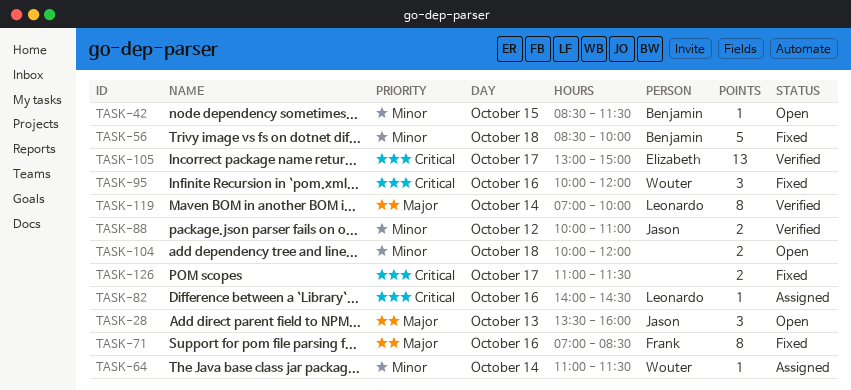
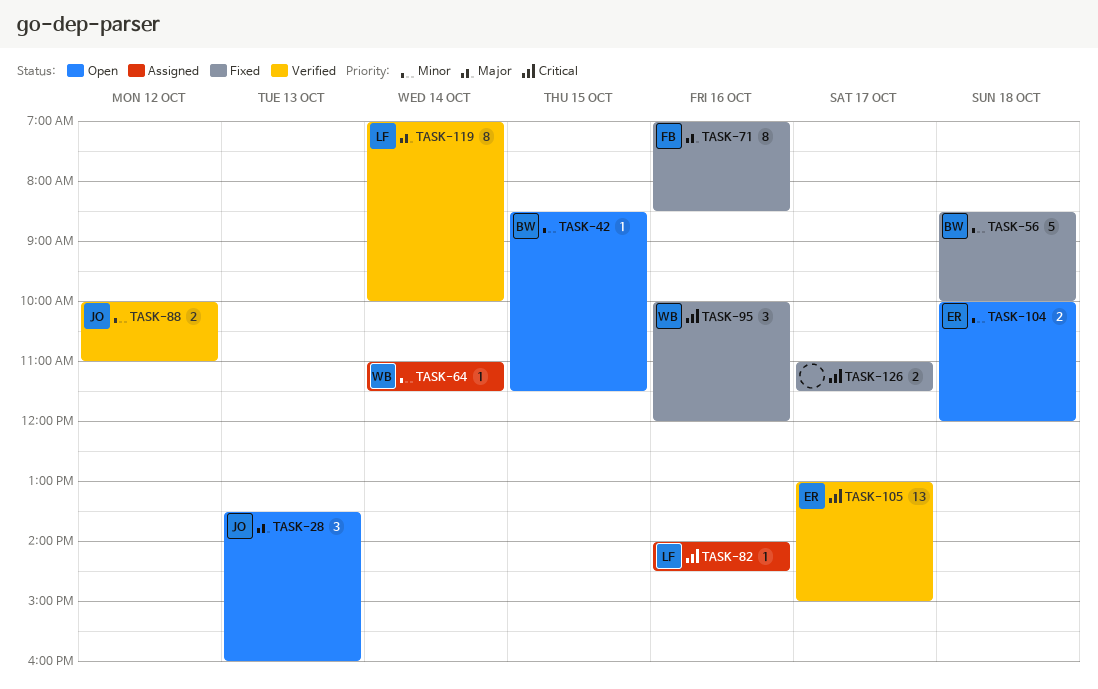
TASK-104, owner: none -> Elizabeth

